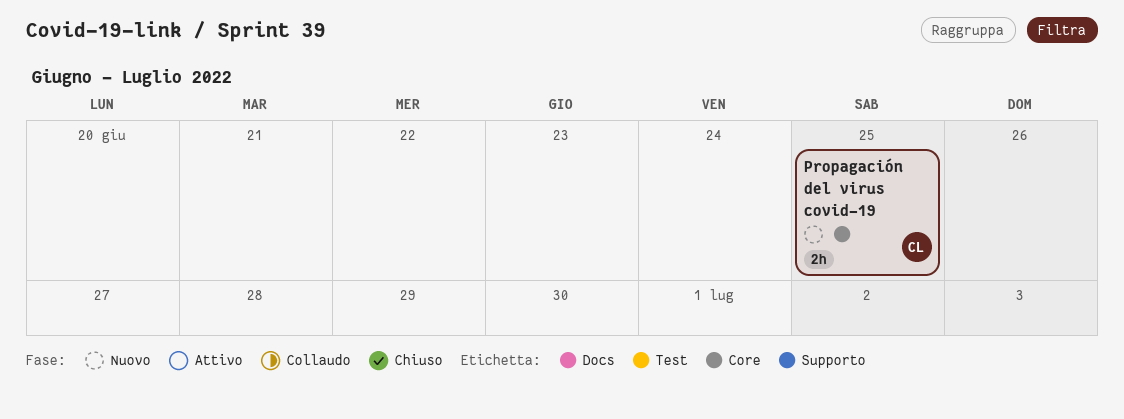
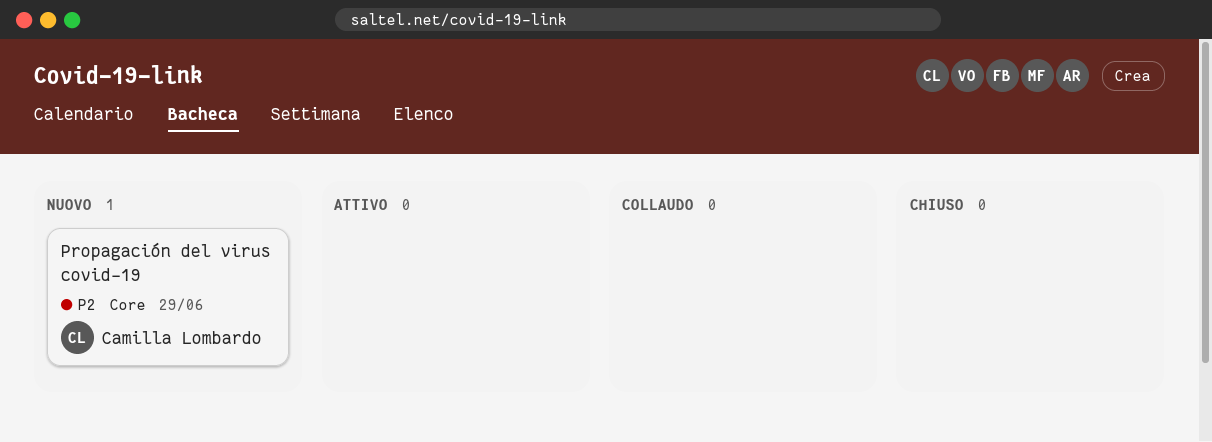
Propagación del virus covid-19, due: Jun 25 -> Jun 29

